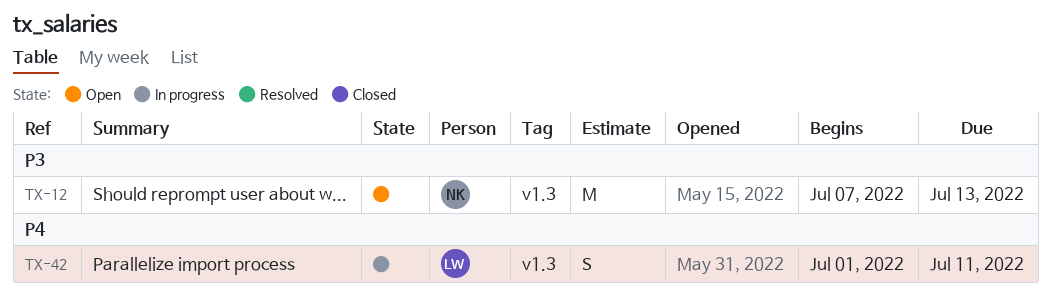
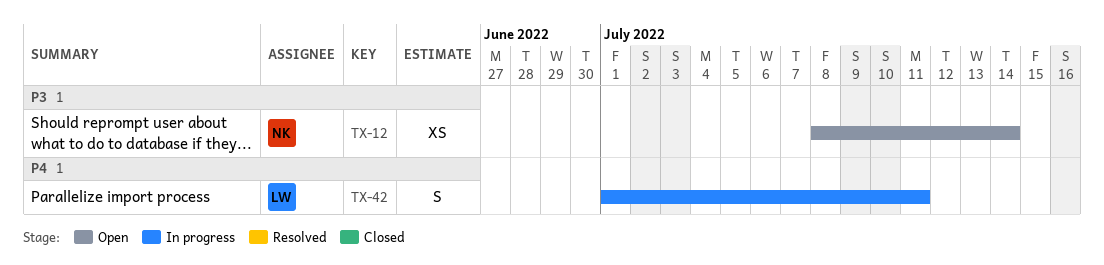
TX-12, estimate: M -> XS
TX-12, start: Jul 7 -> Jul 8
TX-12, due: Jul 13 -> Jul 14

